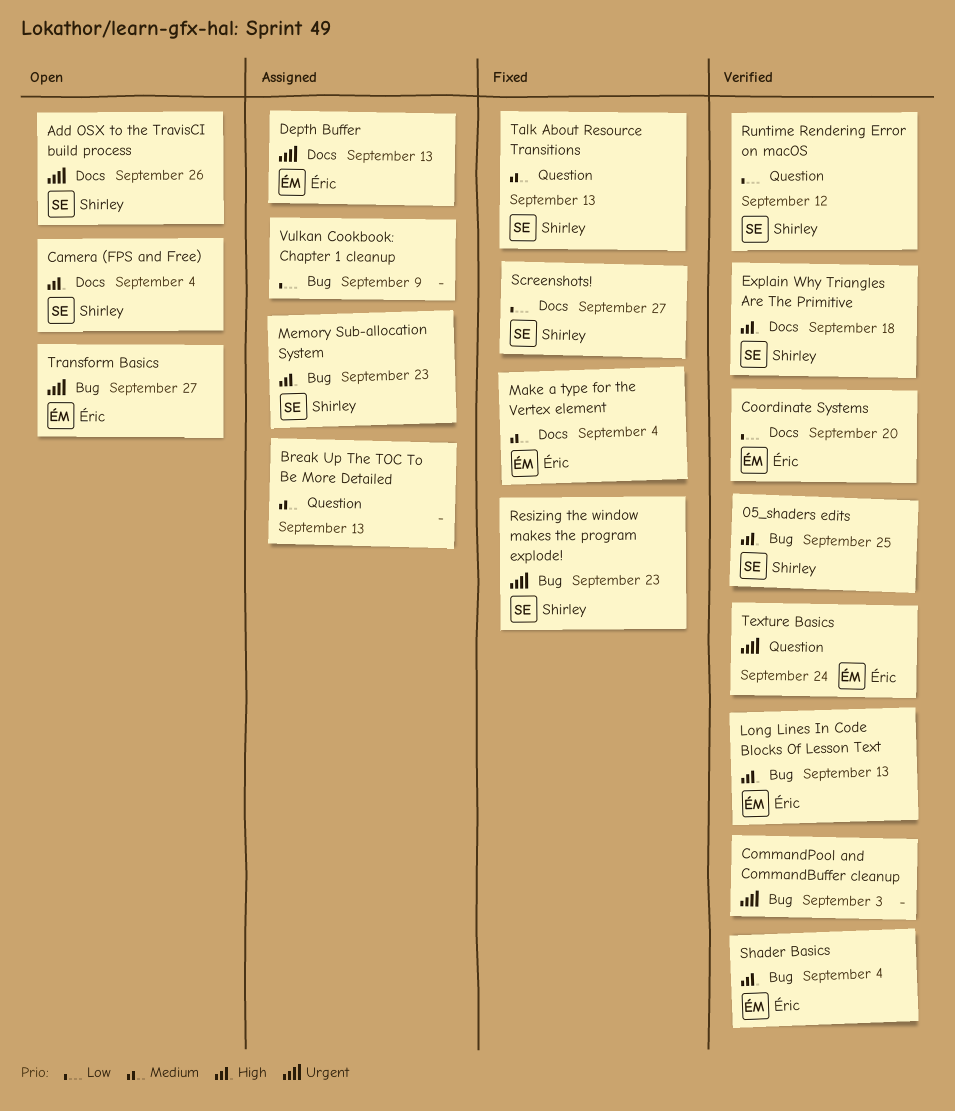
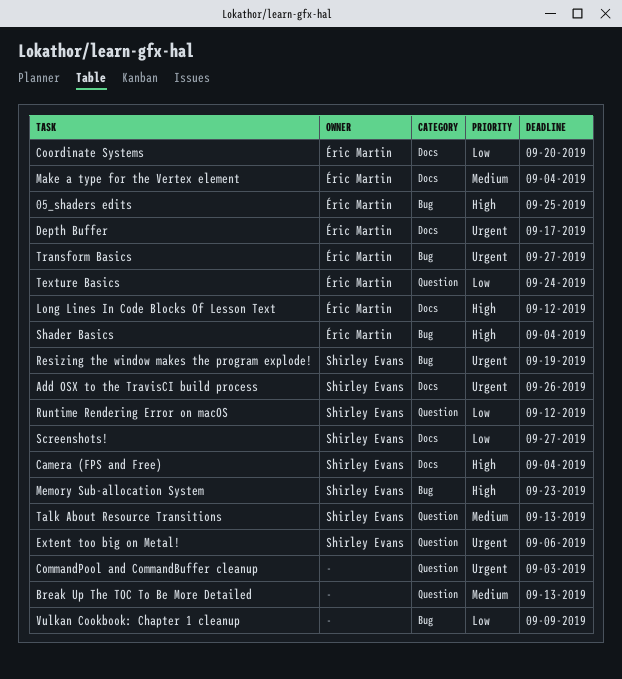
05_shaders edits, owner: Shirley Evans -> Éric Martin
CommandPool and CommandBuffer cleanup, label: Bug -> Question
Depth Buffer, due: Sep 13 -> Sep 17
Explain Why Triangles Are The Primitive: present -> none
Extent too big on Metal!: none -> present
Long Lines In Code Blocks Of Lesson Text, label: Bug -> Docs
Long Lines In Code Blocks Of Lesson Text, due: Sep 13 -> Sep 12
Resizing the window makes the program explode!, due: Sep 23 -> Sep 19
Texture Basics, priority: Urgent -> Low

